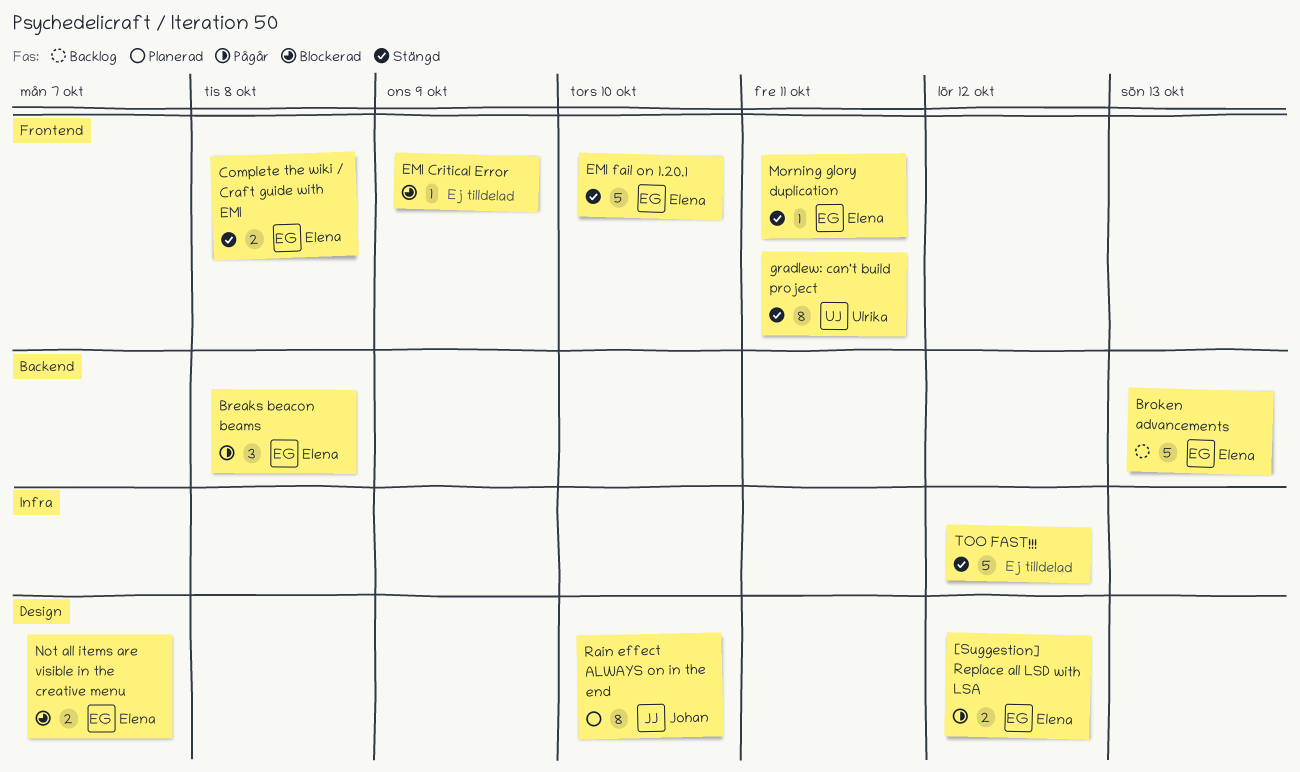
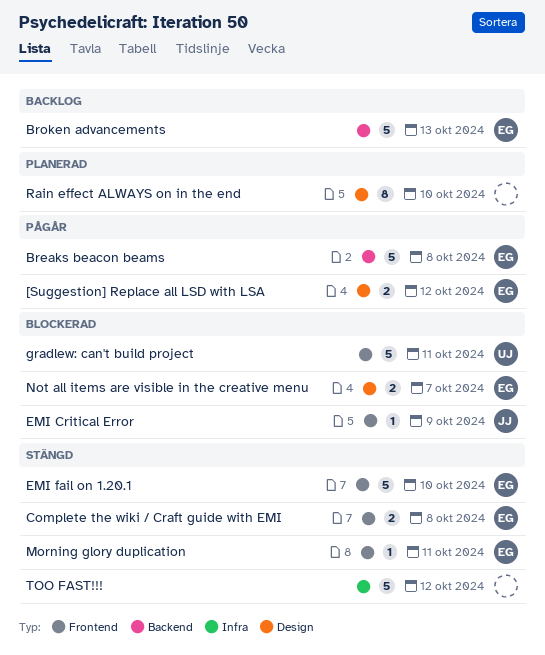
Breaks beacon beams, estimate: 3 -> 5
EMI Critical Error, owner: none -> Johan
gradlew: can't build project, status: Stängd -> Blockerad
gradlew: can't build project, estimate: 8 -> 5
Rain effect ALWAYS on in the end, owner: Johan -> none

